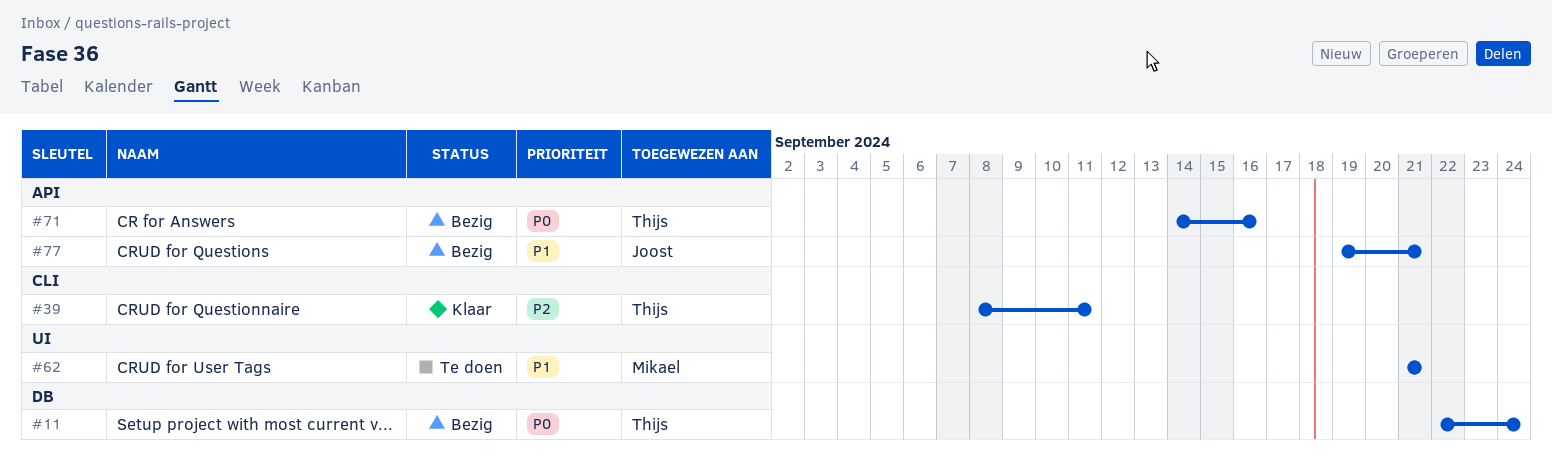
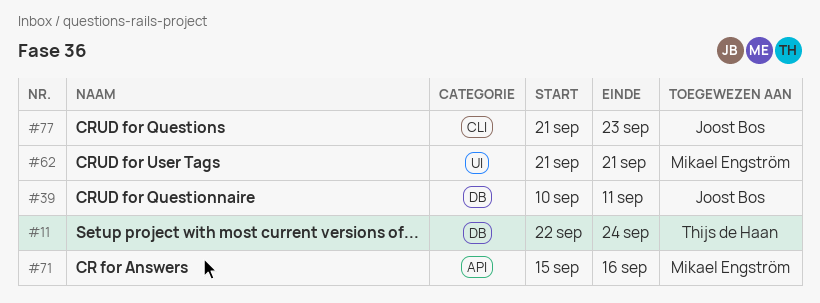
#39, owner: Thijs de Haan -> Joost Bos
#39, label: CLI -> DB
#39, start: Sep 8 -> Sep 10
#71, owner: Thijs de Haan -> Mikael Engström
#71, start: Sep 14 -> Sep 15
#77, label: API -> CLI
#77, start: Sep 19 -> Sep 21
#77, due: Sep 21 -> Sep 23

